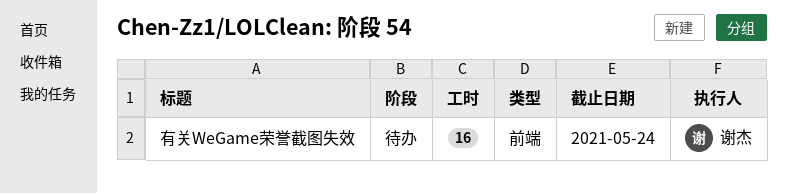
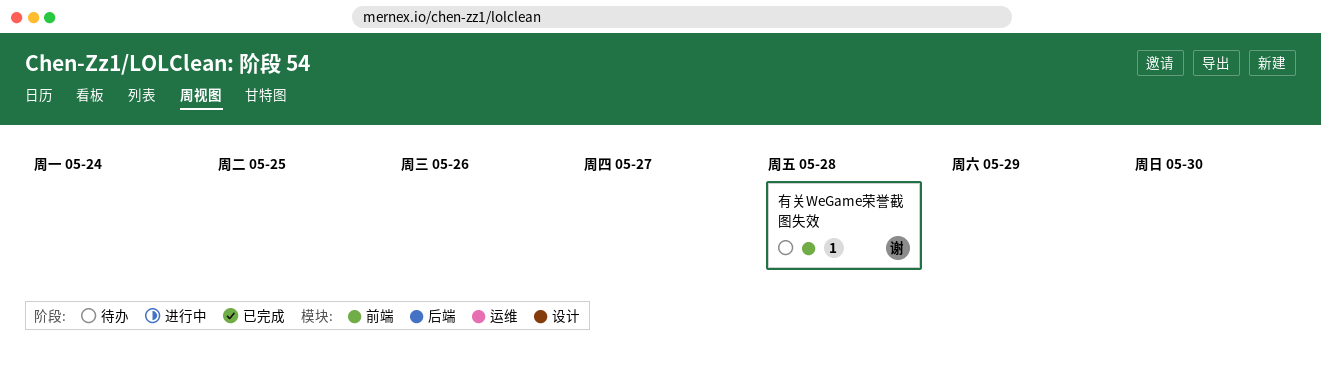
有关WeGame荣誉截图失效, estimate: 16 -> 1
有关WeGame荣誉截图失效, due: May 24 -> May 28

